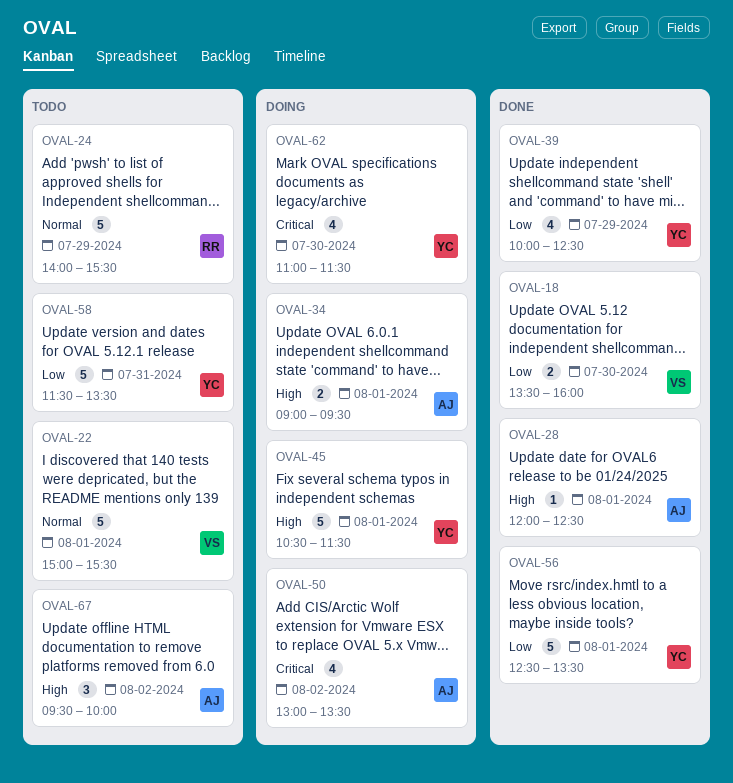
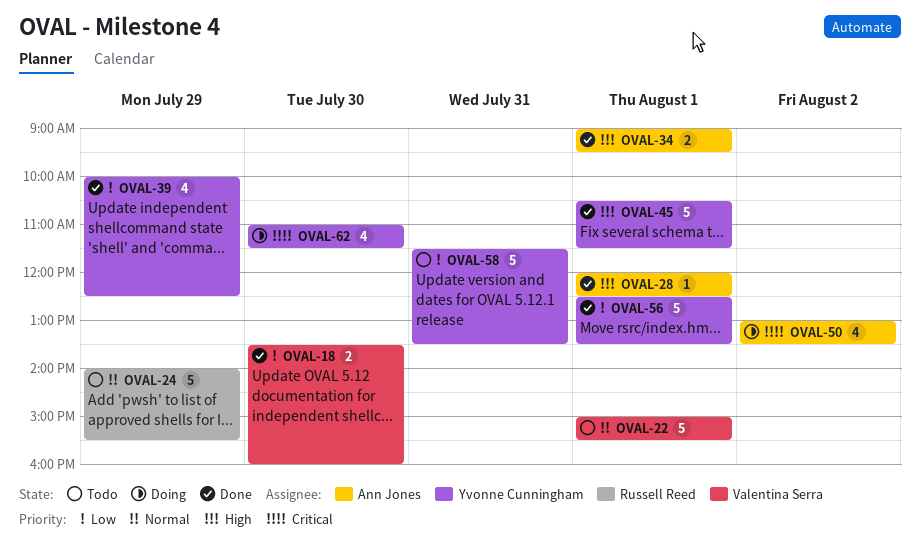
OVAL-34, status: Doing -> Done
OVAL-45, status: Doing -> Done
OVAL-67: present -> none

